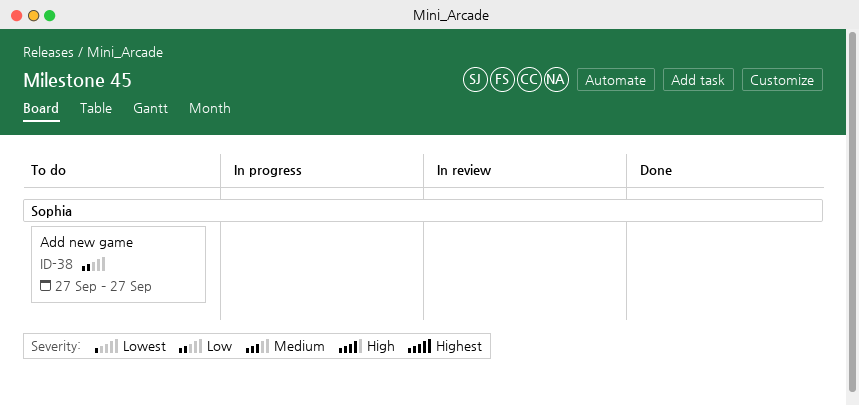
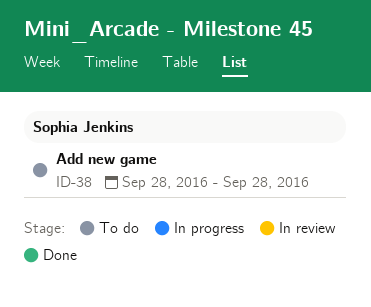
ID-38, start: Sep 27 -> Sep 28
ID-38, due: Sep 27 -> Sep 28

